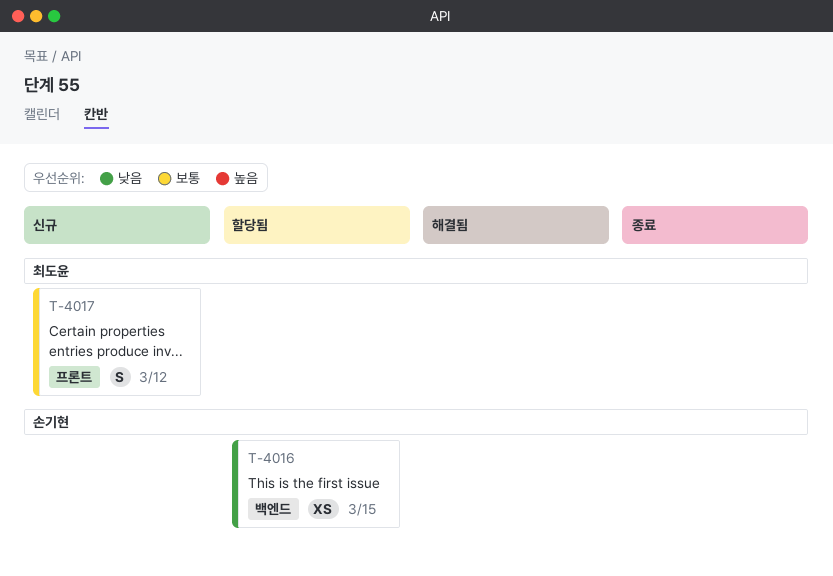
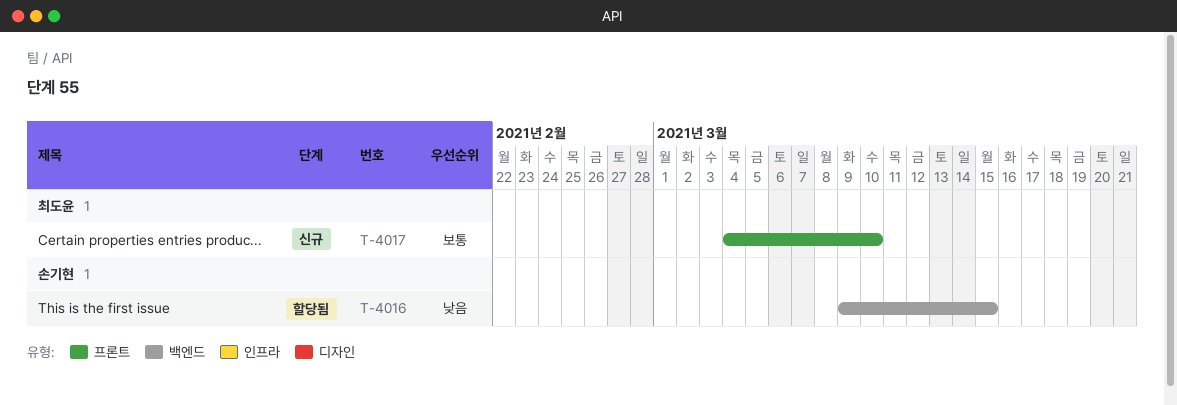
T-4017, due: Mar 12 -> Mar 10

